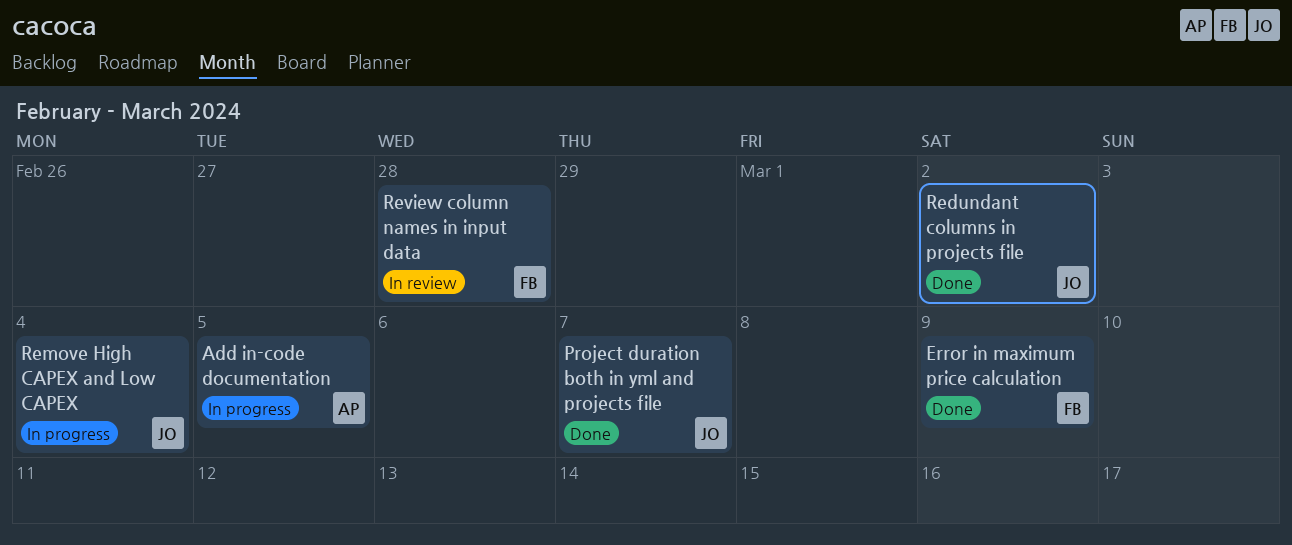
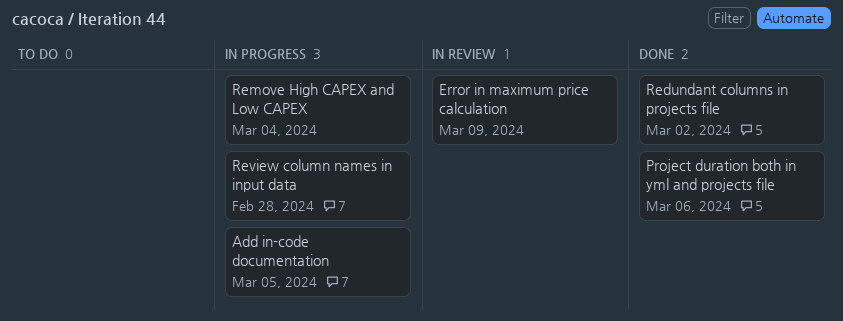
Error in maximum price calculation, status: Done -> In review
Project duration both in yml and projects file, due: Mar 7 -> Mar 6
Review column names in input data, status: In review -> In progress

